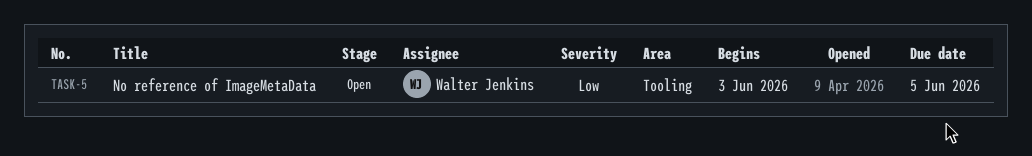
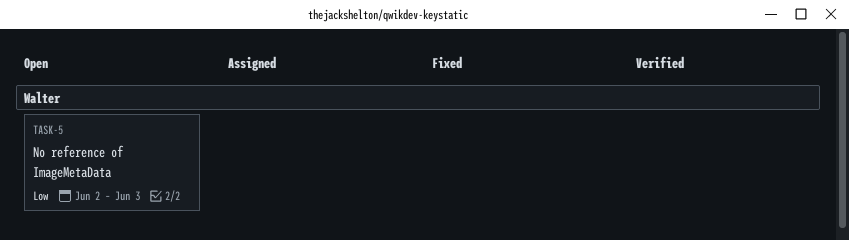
TASK-5, start: Jun 3 -> Jun 2
TASK-5, due: Jun 5 -> Jun 3

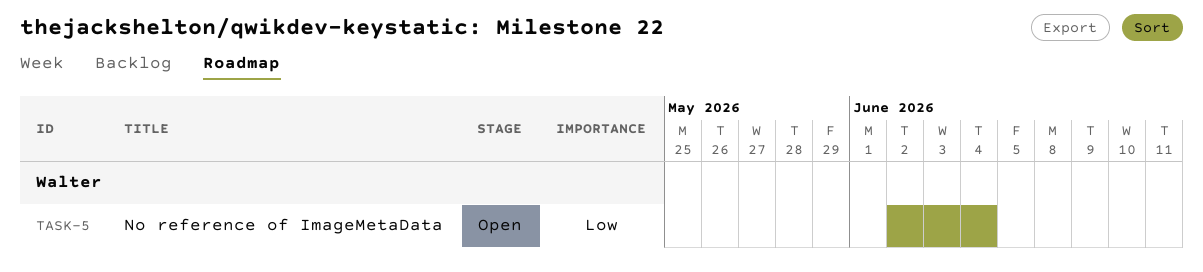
TASK-5, due: Jun 3 -> Jun 4

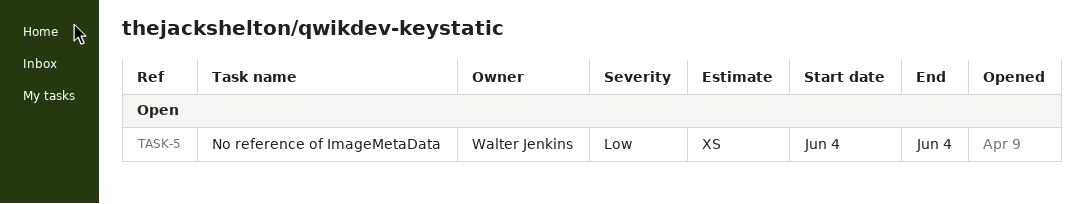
TASK-5, start: Jun 2 -> Jun 4

